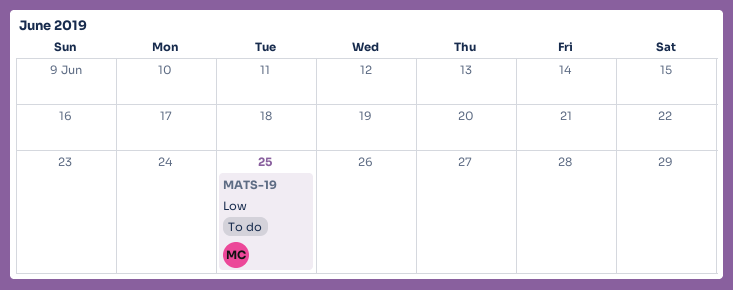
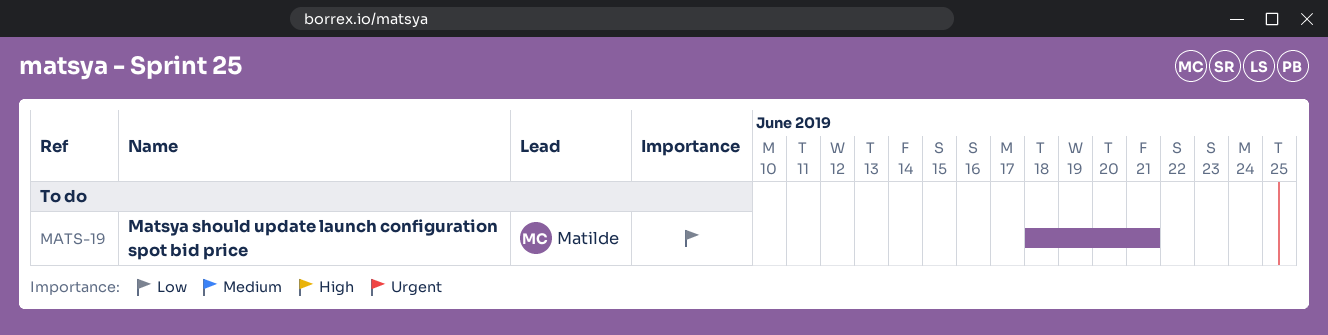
MATS-19, due: Jun 25 -> Jun 21

